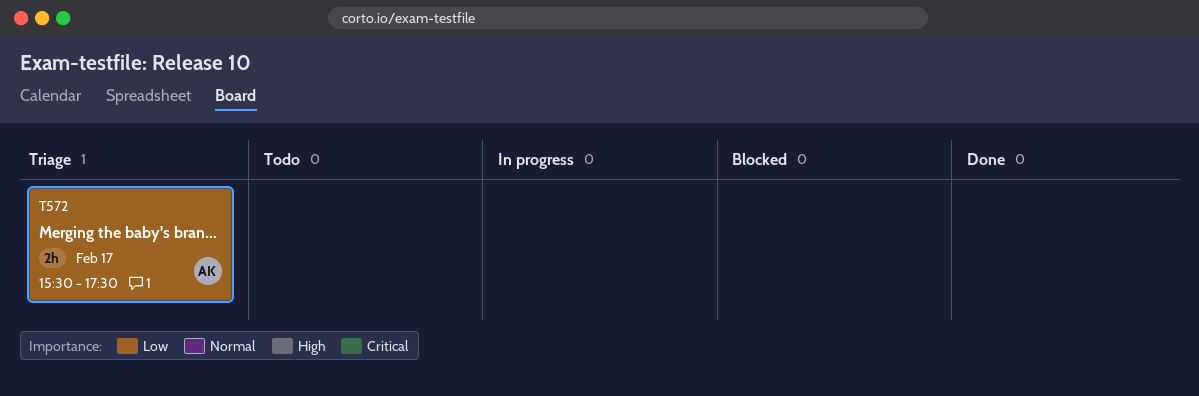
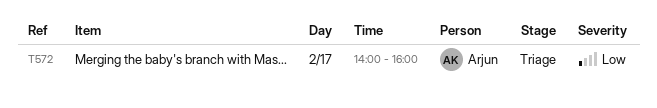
T572, begins: 15:30 -> 14:00
T572, ends: 17:30 -> 16:00

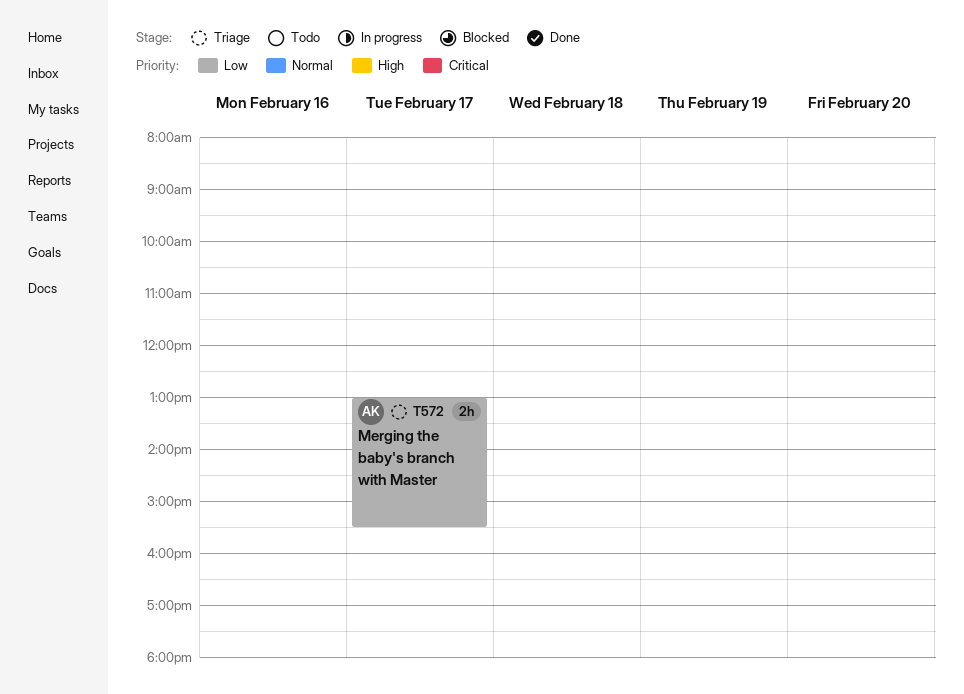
T572, begins: 14:00 -> 13:00
T572, ends: 16:00 -> 15:30

